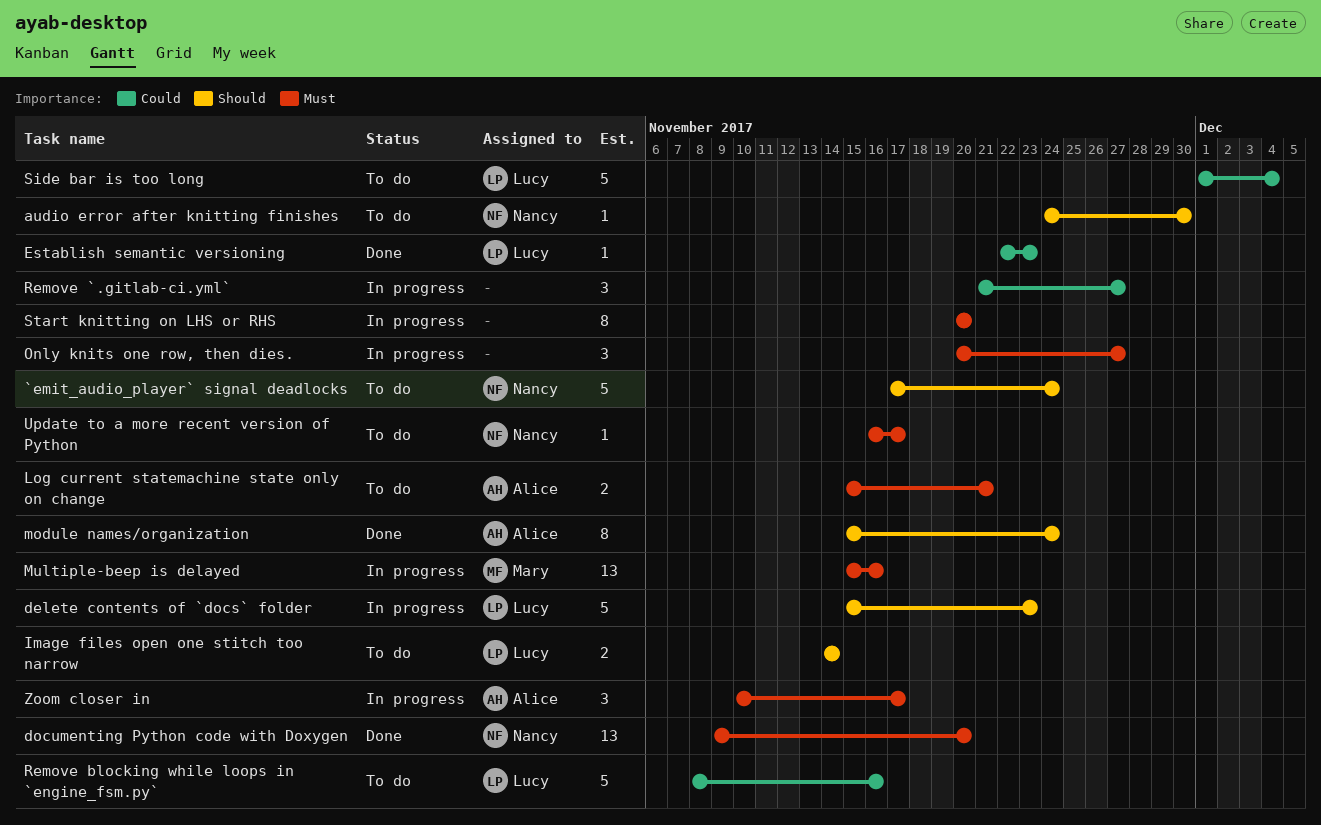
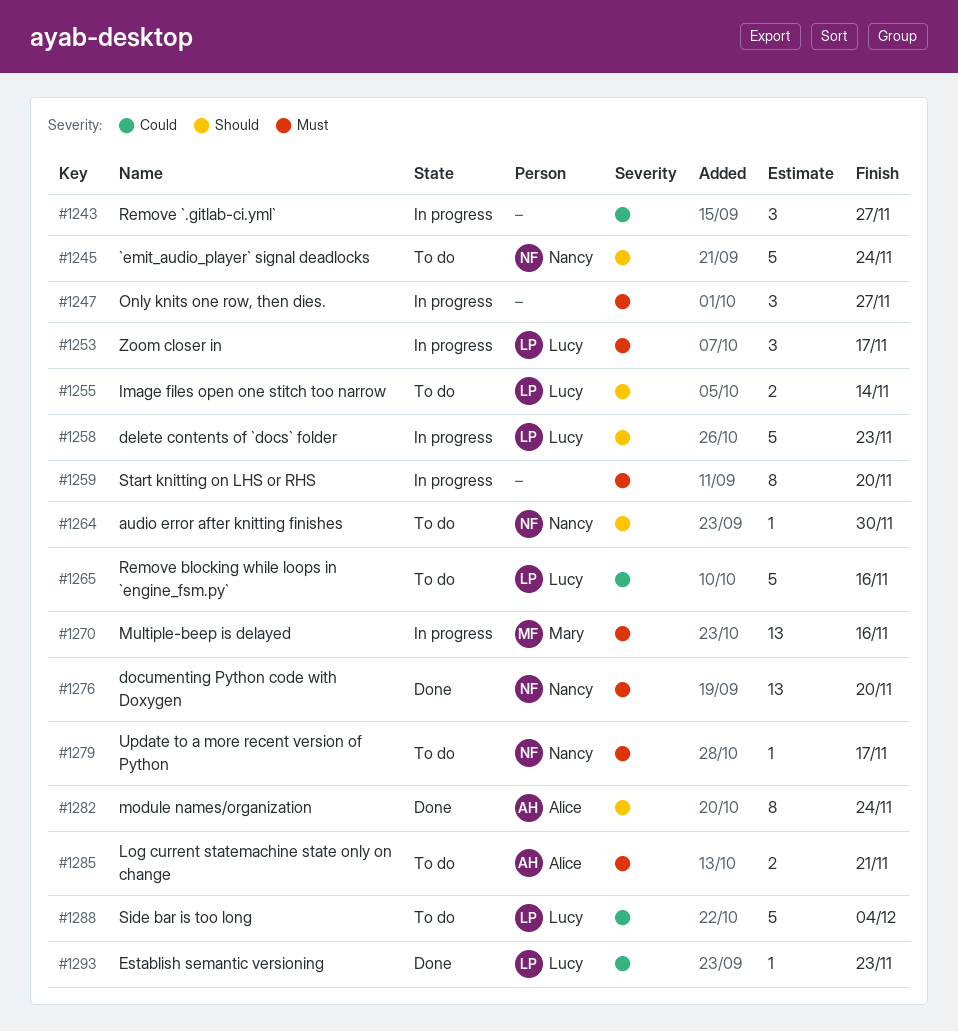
Zoom closer in, owner: Alice -> Lucy

